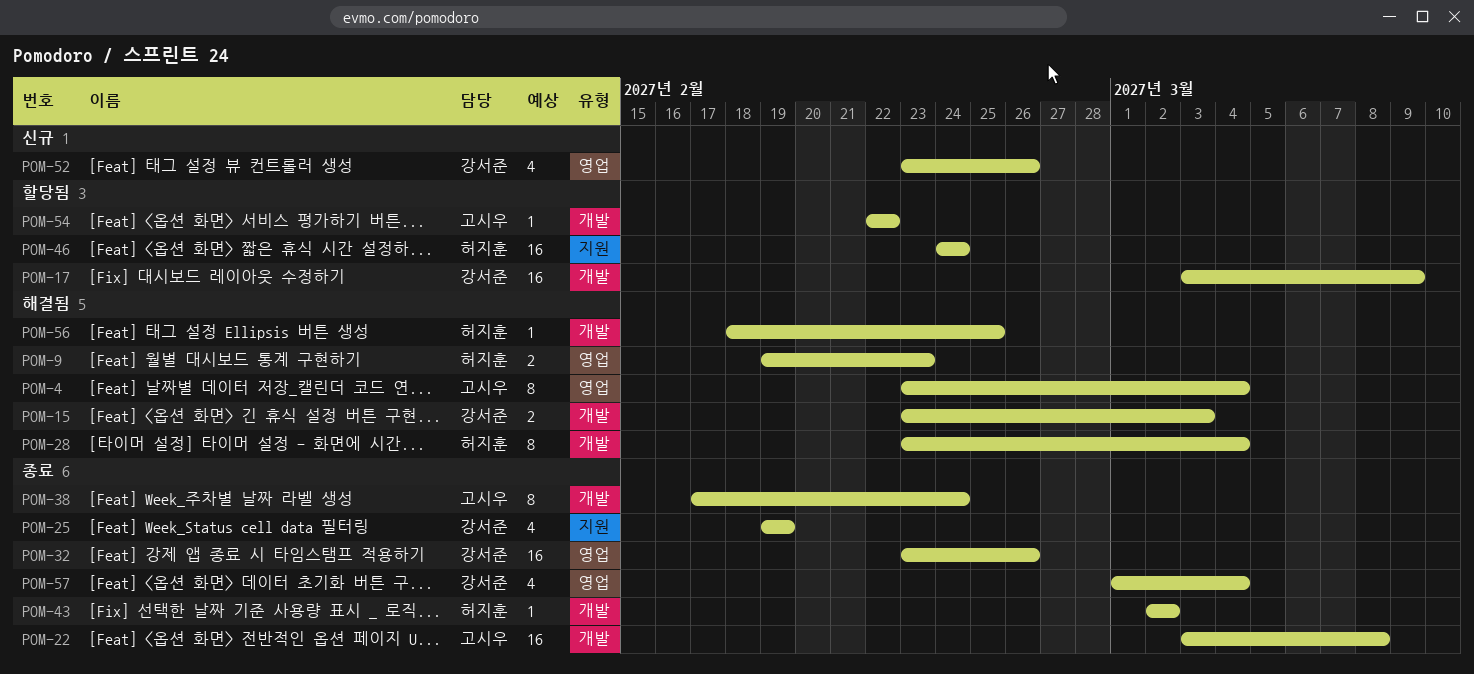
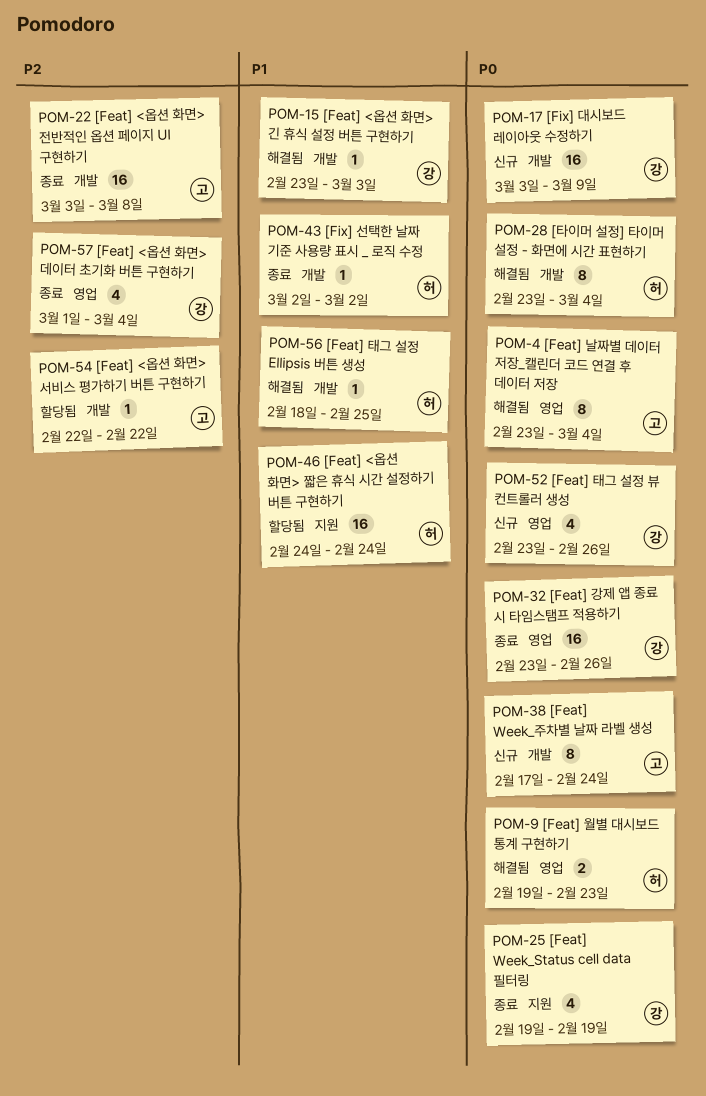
POM-15, estimate: 2 -> 1
POM-17, status: 할당됨 -> 신규
POM-38, status: 종료 -> 신규

